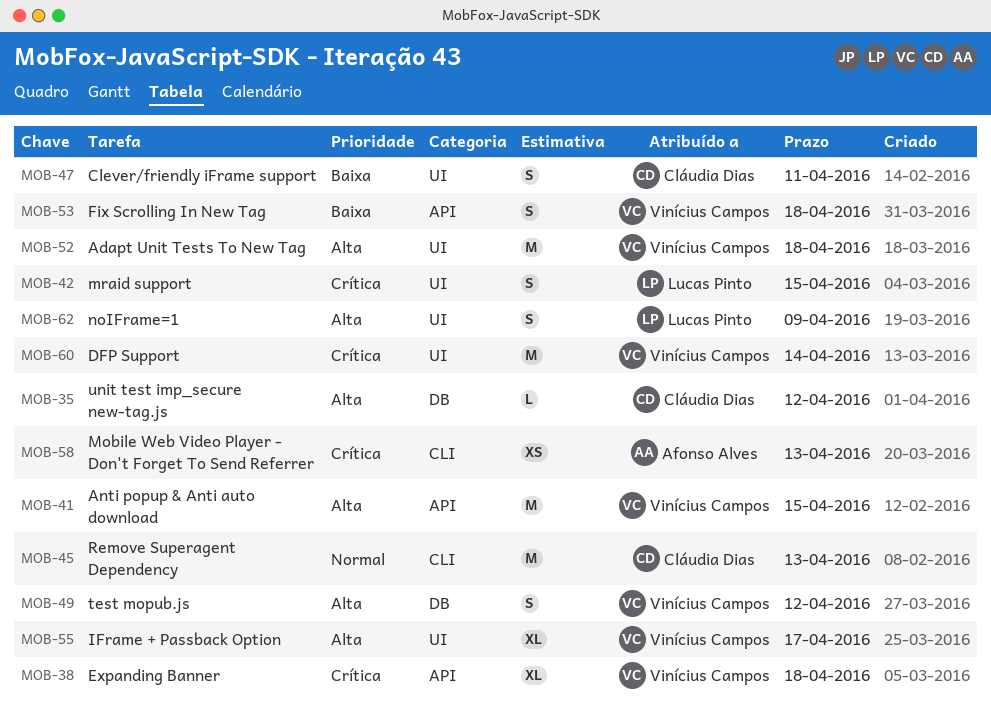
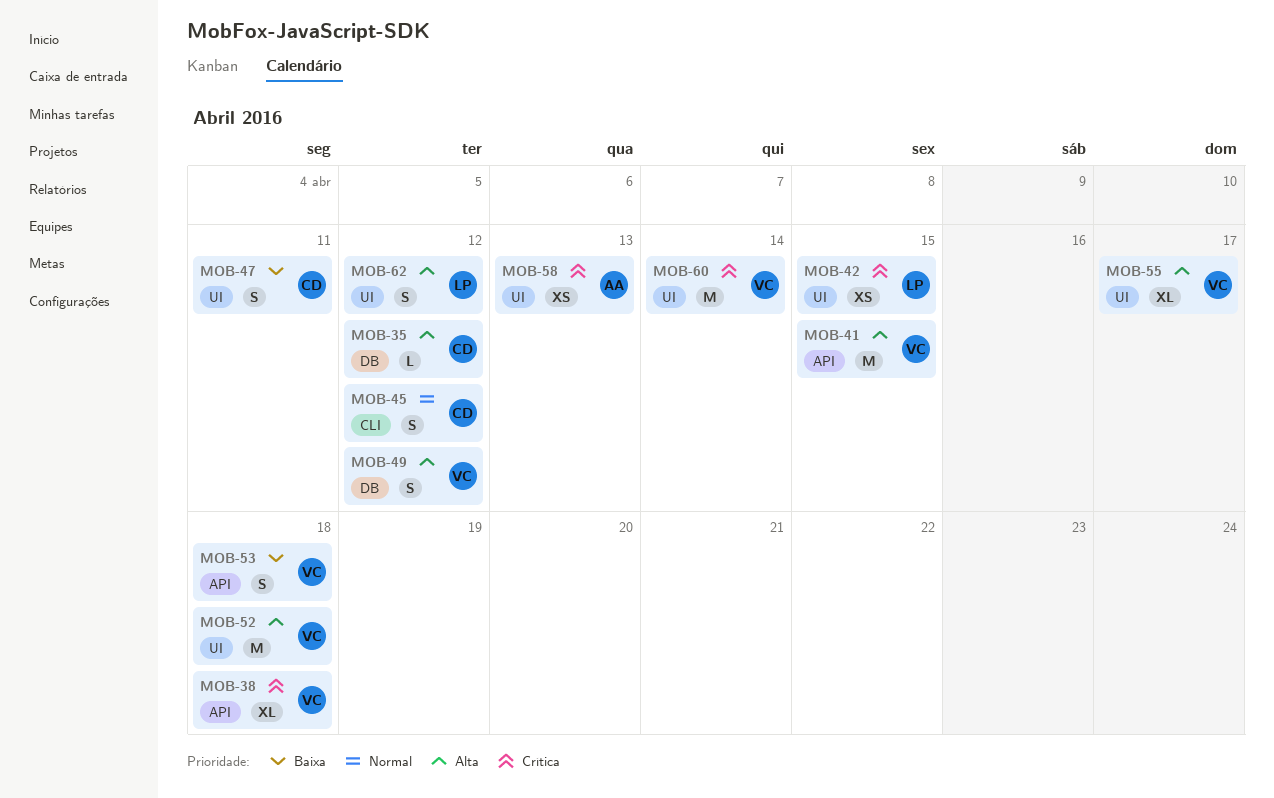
MOB-42, estimate: S -> XS
MOB-45, estimate: M -> S
MOB-45, due: Apr 13 -> Apr 12
MOB-58, label: CLI -> UI
MOB-62, due: Apr 9 -> Apr 12

